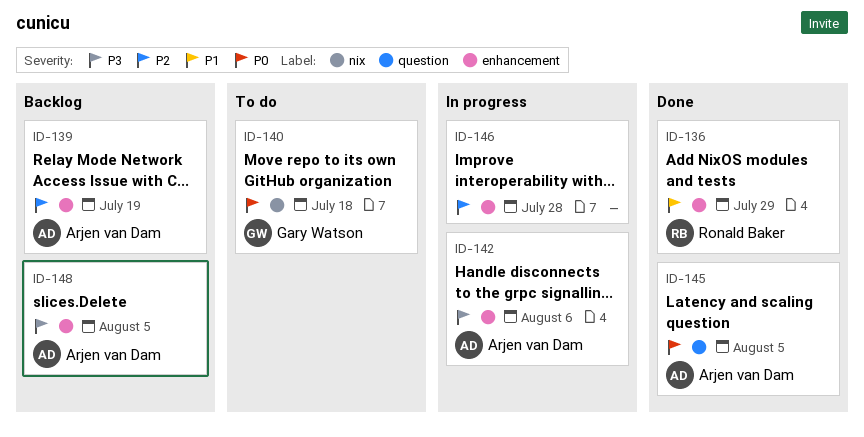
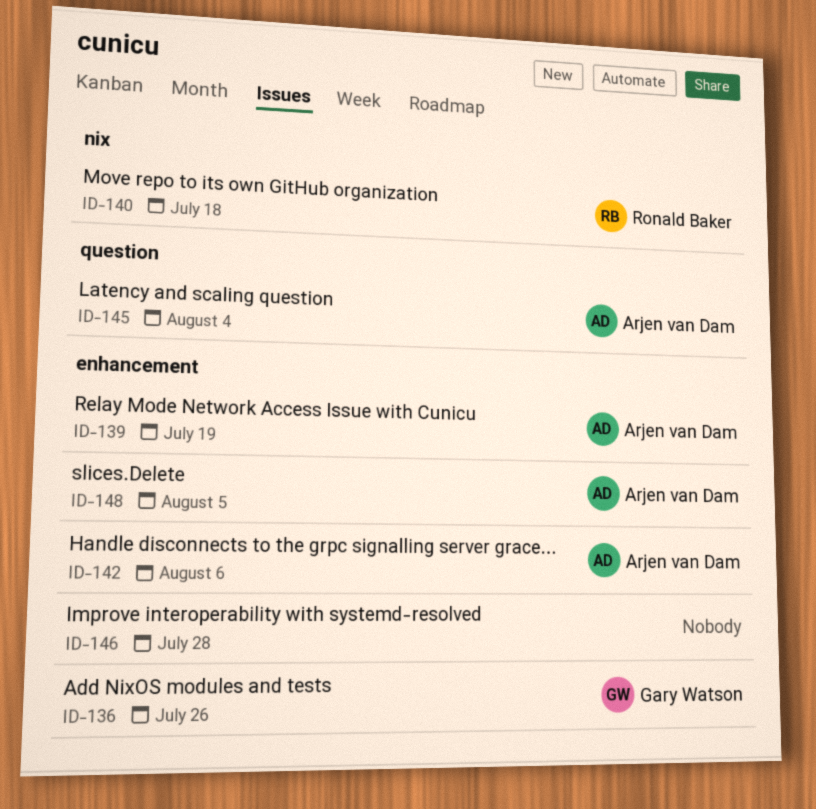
ID-136, owner: Ronald Baker -> Gary Watson
ID-136, due: Jul 29 -> Jul 26
ID-140, owner: Gary Watson -> Ronald Baker
ID-145, due: Aug 5 -> Aug 4

